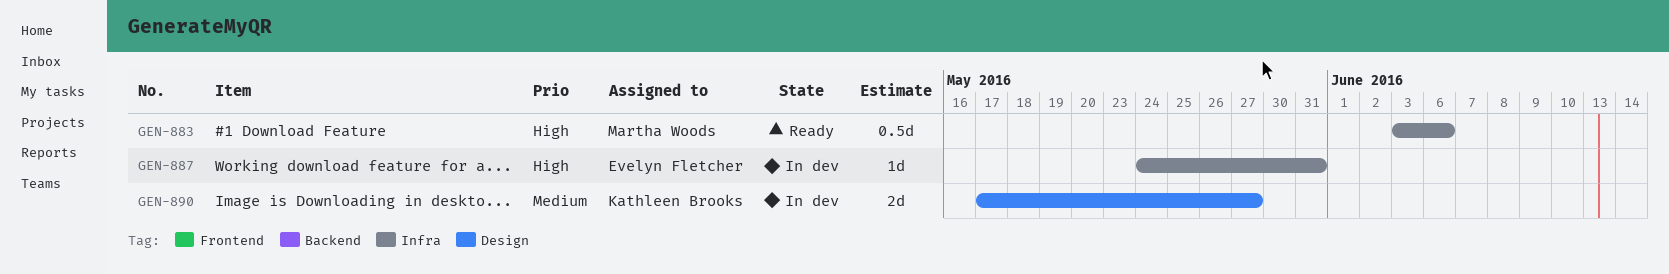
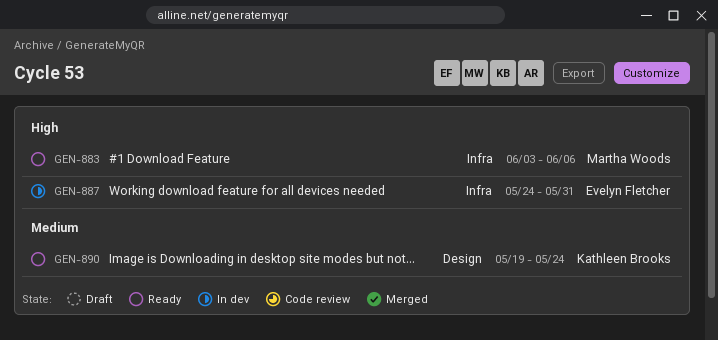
GEN-890, status: In dev -> Ready
GEN-890, start: May 17 -> May 19
GEN-890, due: May 27 -> May 24

